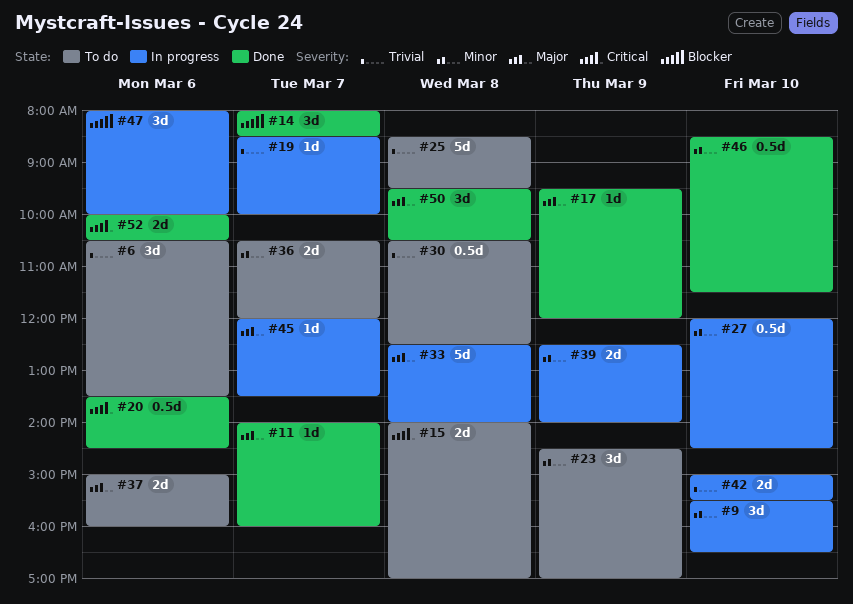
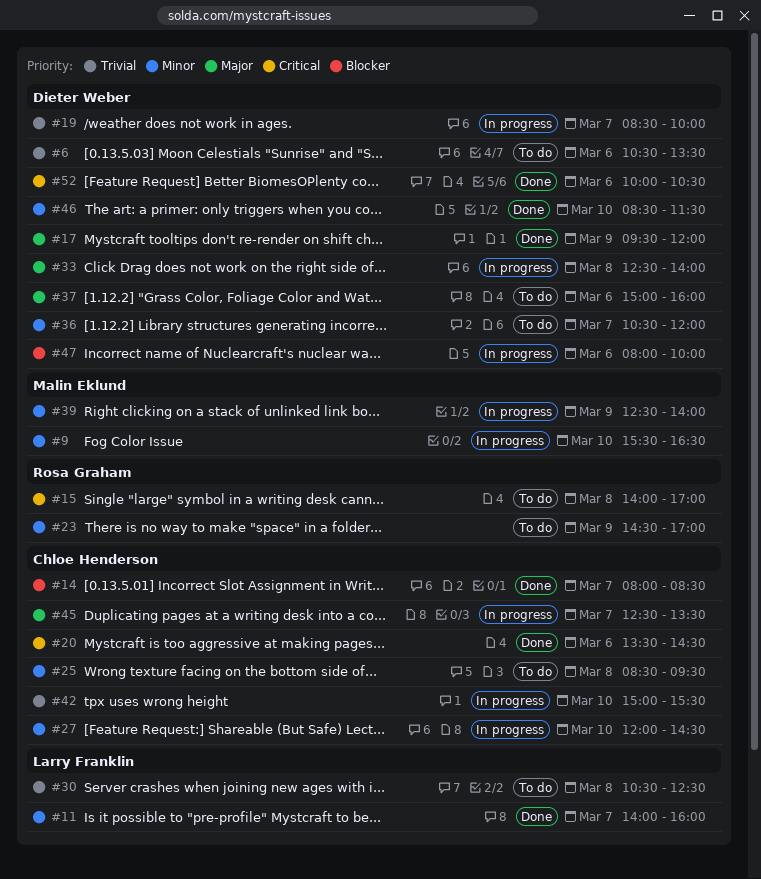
#11, priority: Major -> Minor
#25, priority: Trivial -> Minor
#45, begins: 12:00 -> 12:30
#50: present -> none

